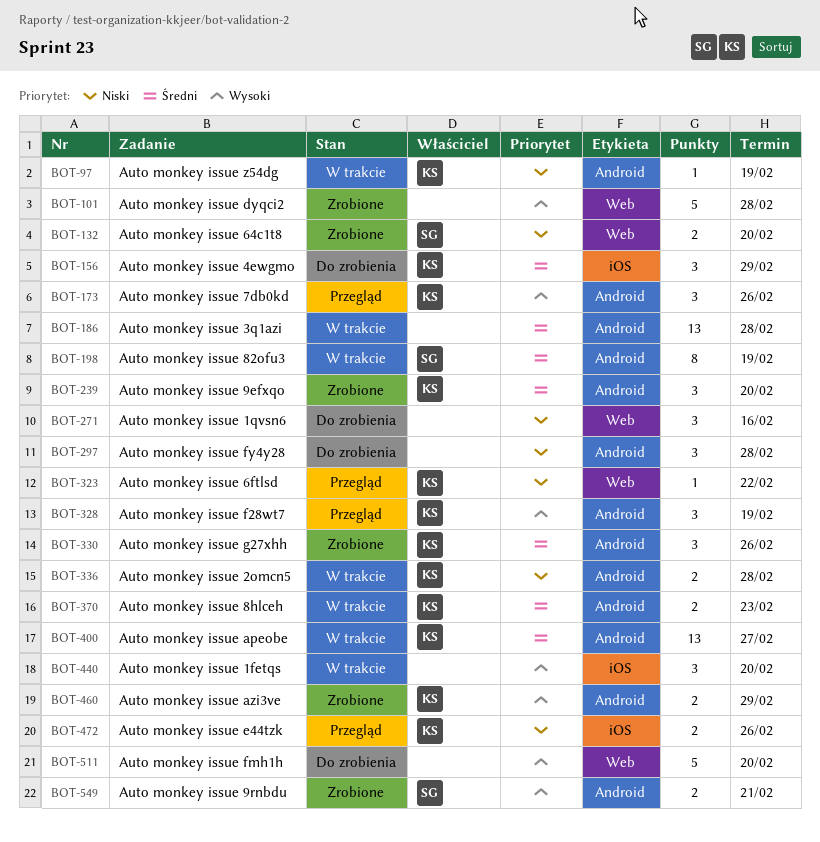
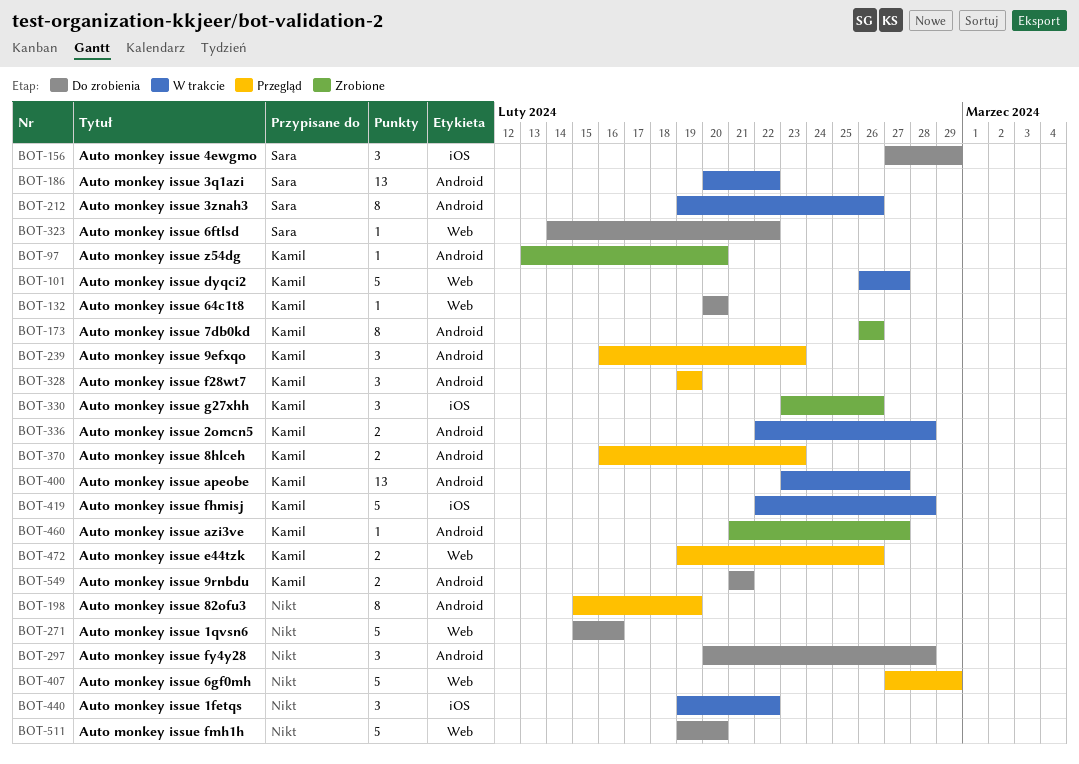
BOT-97, status: W trakcie -> Zrobione
BOT-97, due: Feb 19 -> Feb 20
BOT-101, status: Zrobione -> W trakcie
BOT-101, owner: none -> Kamil
BOT-101, due: Feb 28 -> Feb 27
BOT-132, status: Zrobione -> Do zrobienia
BOT-132, owner: Sara -> Kamil
BOT-132, estimate: 2 -> 1
BOT-156, owner: Kamil -> Sara
BOT-173, status: Przegląd -> Zrobione
BOT-173, estimate: 3 -> 8
BOT-186, owner: none -> Sara
BOT-186, due: Feb 28 -> Feb 22
BOT-198, status: W trakcie -> Przegląd
BOT-198, owner: Sara -> none
BOT-212: none -> present
BOT-239, status: Zrobione -> Przegląd
BOT-239, due: Feb 20 -> Feb 23
BOT-271, estimate: 3 -> 5
BOT-323, status: Przegląd -> Do zrobienia
BOT-323, owner: Kamil -> Sara
BOT-330, label: Android -> iOS
BOT-370, status: W trakcie -> Przegląd
BOT-407: none -> present
BOT-419: none -> present
BOT-440, due: Feb 20 -> Feb 22
BOT-460, estimate: 2 -> 1
BOT-460, due: Feb 29 -> Feb 27
BOT-472, label: iOS -> Web
BOT-549, status: Zrobione -> Do zrobienia
BOT-549, owner: Sara -> Kamil

